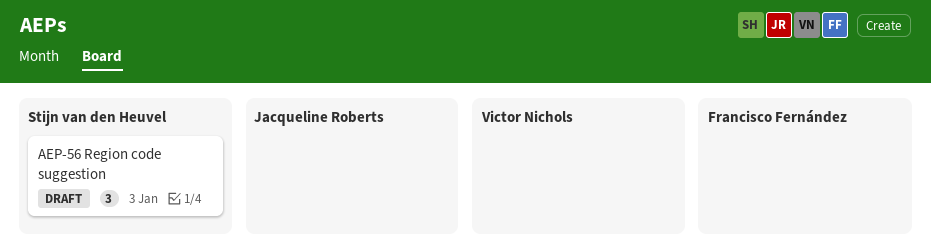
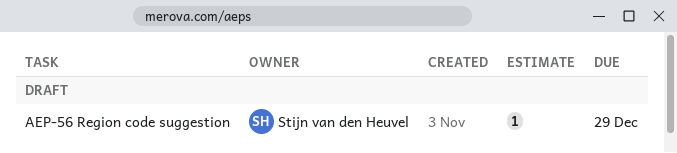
AEP-56 Region code suggestion, estimate: 3 -> 1
AEP-56 Region code suggestion, due: Jan 3 -> Dec 29

